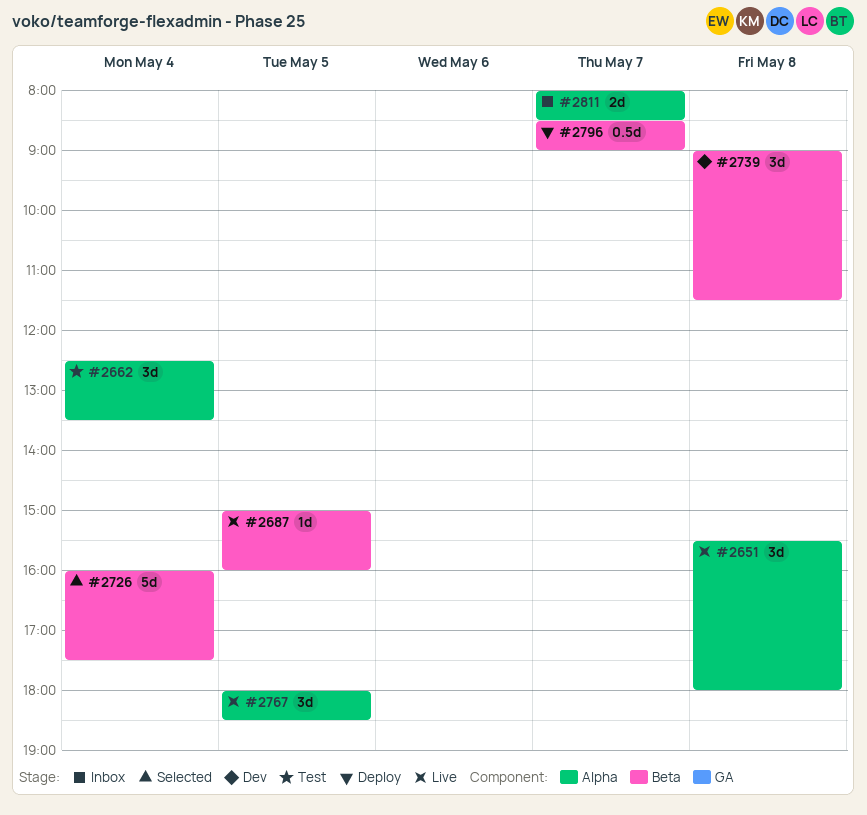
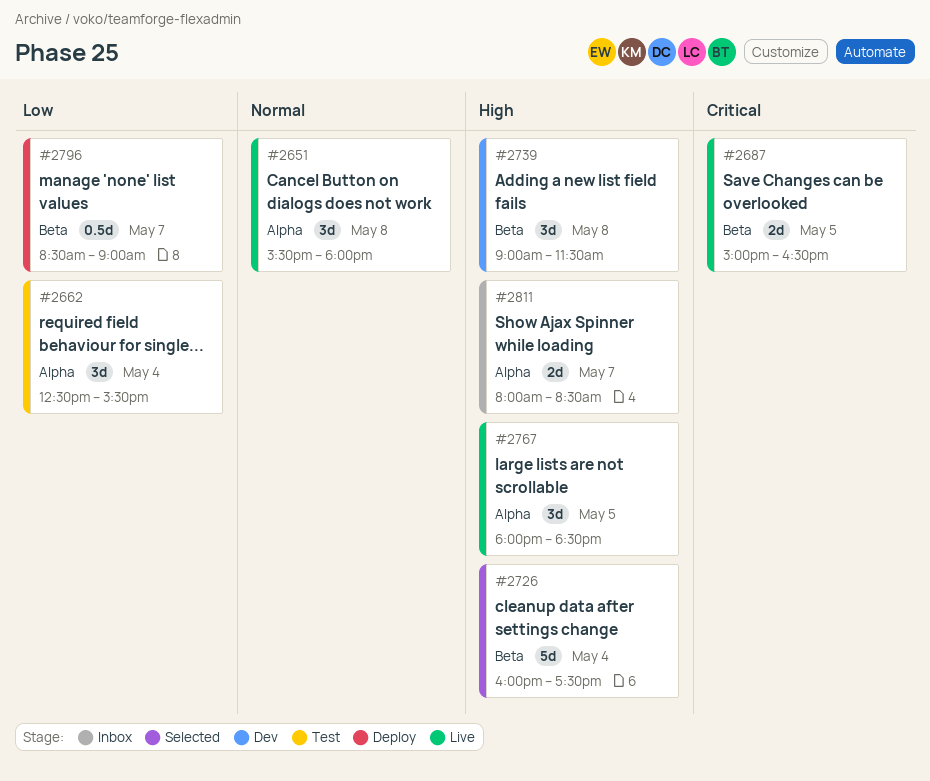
#2662, ends: 13:30 -> 15:30
#2687, estimate: 1d -> 2d
#2687, ends: 16:00 -> 16:30

